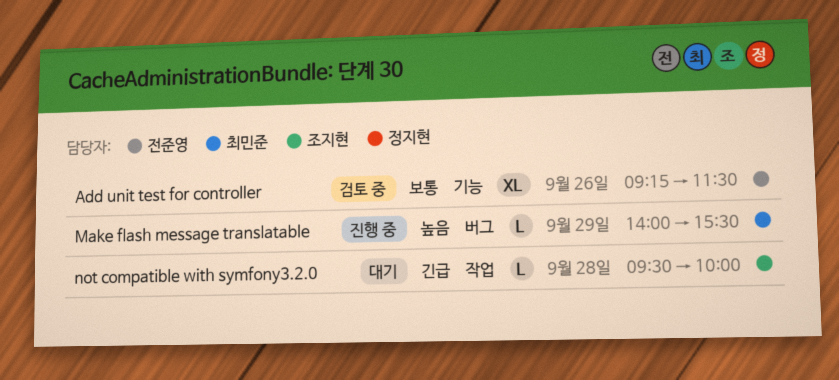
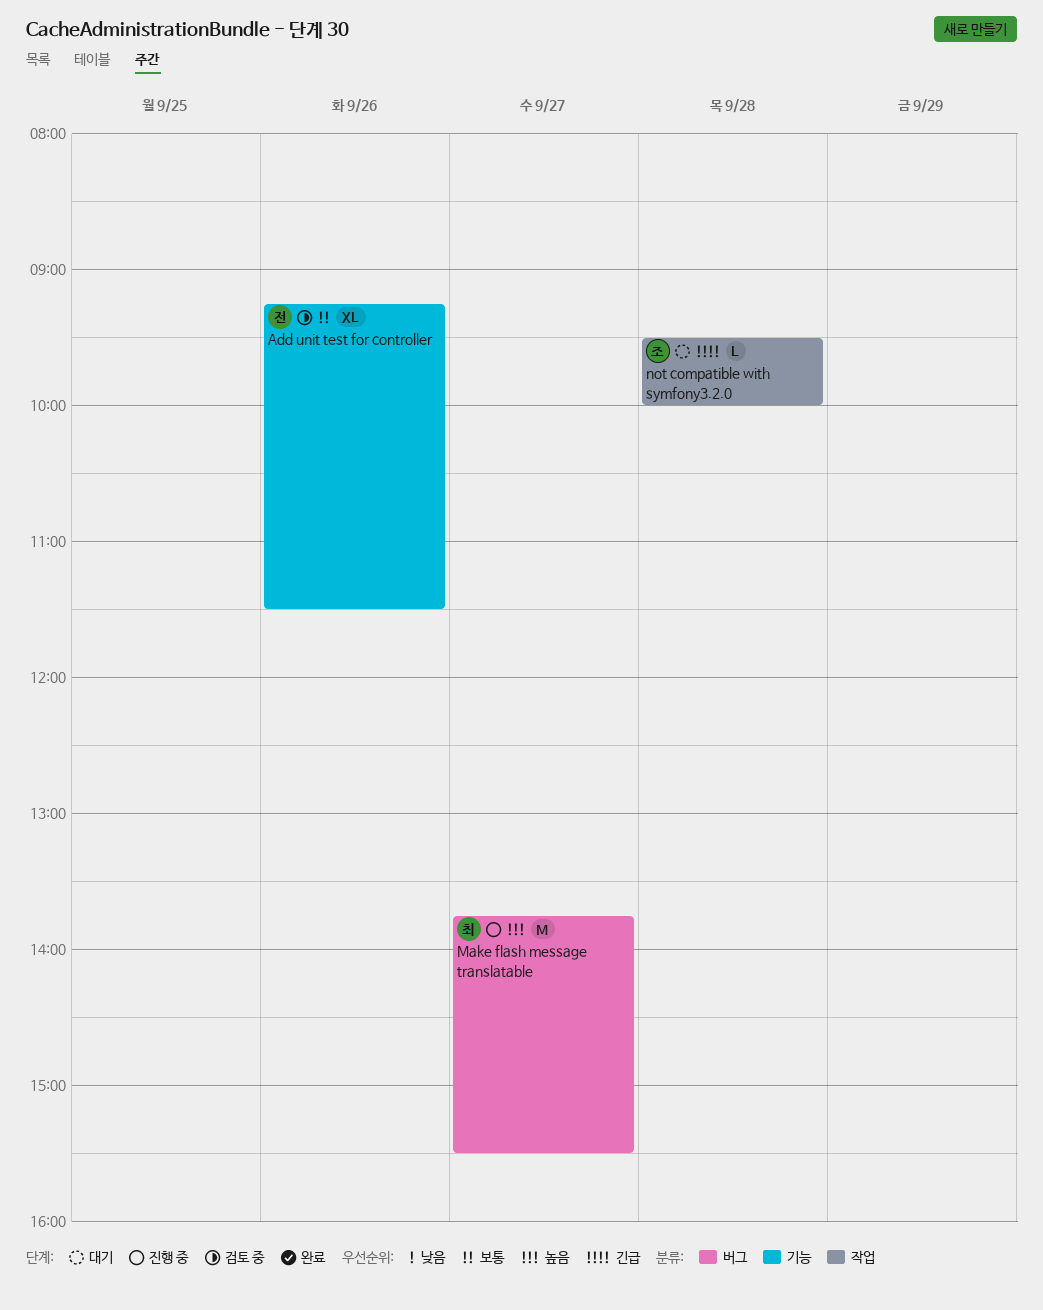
Make flash message translatable, estimate: L -> M
Make flash message translatable, day: Sep 29 -> Sep 27
Make flash message translatable, begins: 14:00 -> 13:45

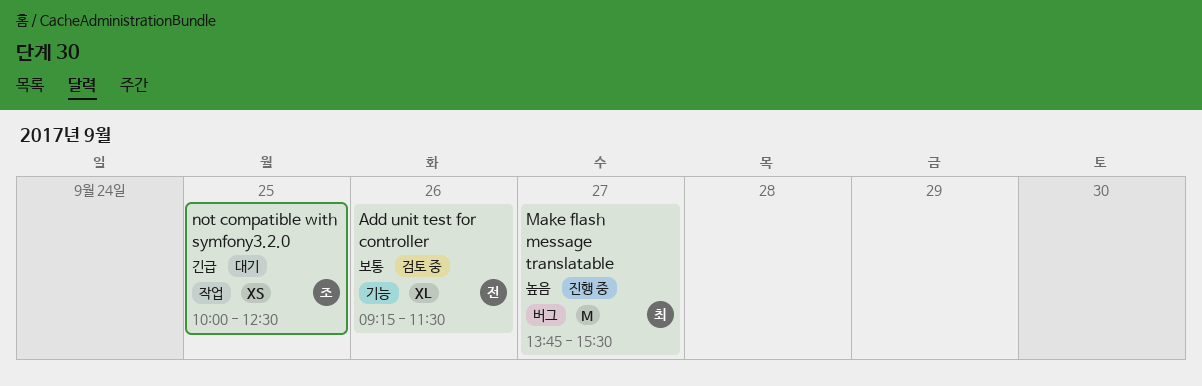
not compatible with symfony3.2.0, estimate: L -> XS
not compatible with symfony3.2.0, day: Sep 28 -> Sep 25
not compatible with symfony3.2.0, begins: 09:30 -> 10:00
not compatible with symfony3.2.0, ends: 10:00 -> 12:30

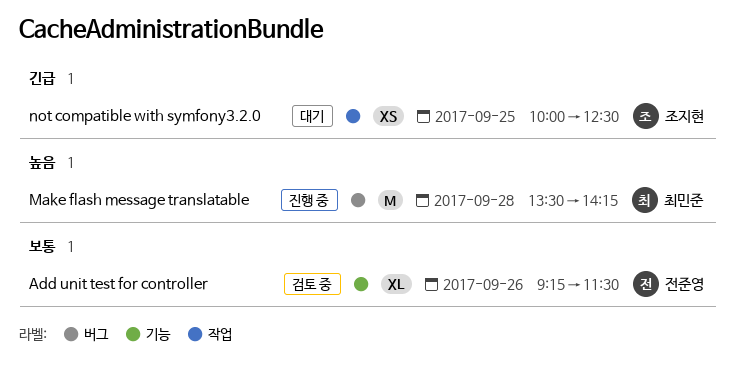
Make flash message translatable, day: Sep 27 -> Sep 28
Make flash message translatable, begins: 13:45 -> 13:30
Make flash message translatable, ends: 15:30 -> 14:15

